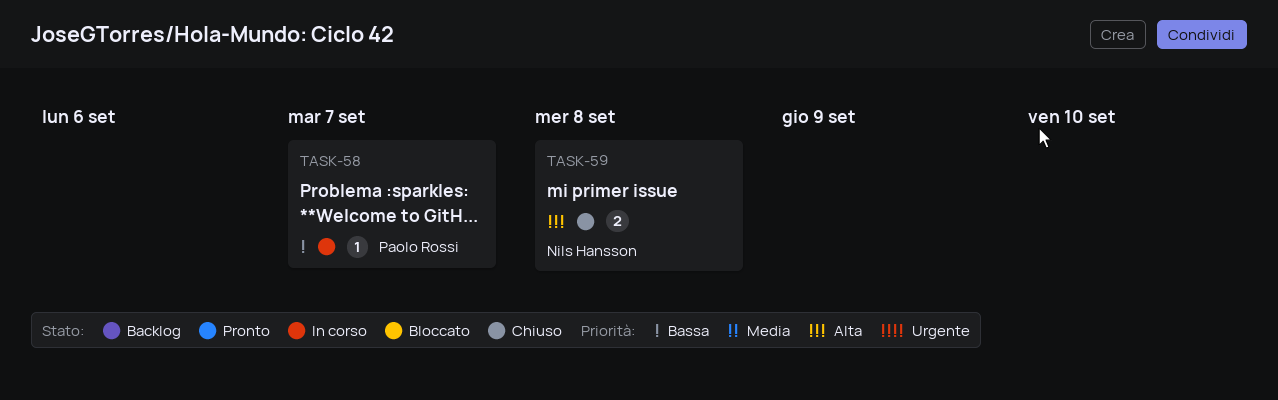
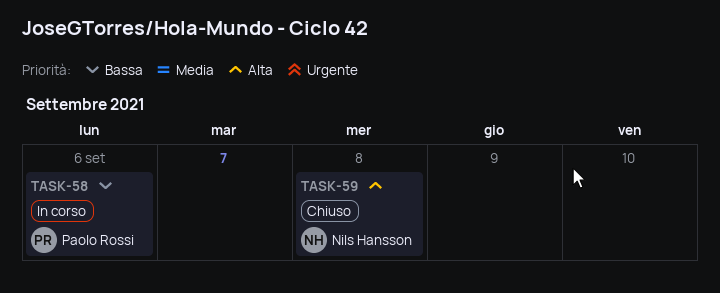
TASK-58, due: Sep 7 -> Sep 6

